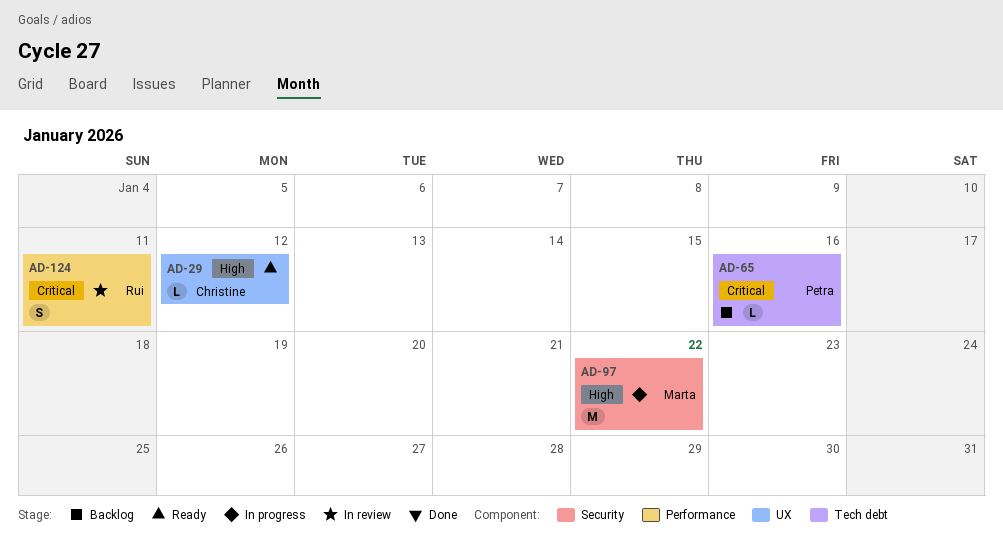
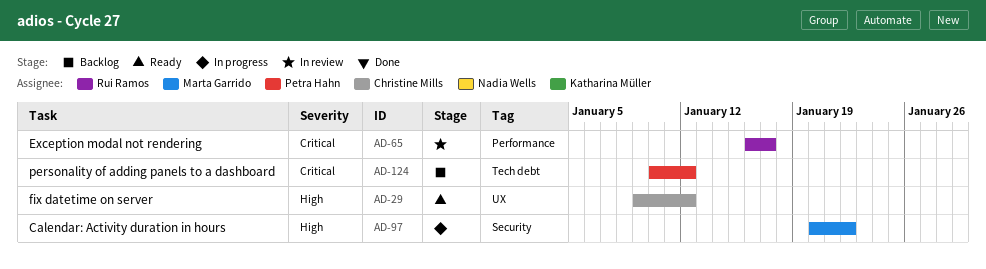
AD-65, status: Backlog -> In review
AD-65, owner: Petra Hahn -> Rui Ramos
AD-65, label: Tech debt -> Performance
AD-65, due: Jan 16 -> Jan 17
AD-124, status: In review -> Backlog
AD-124, owner: Rui Ramos -> Petra Hahn
AD-124, label: Performance -> Tech debt
AD-124, due: Jan 11 -> Jan 12

